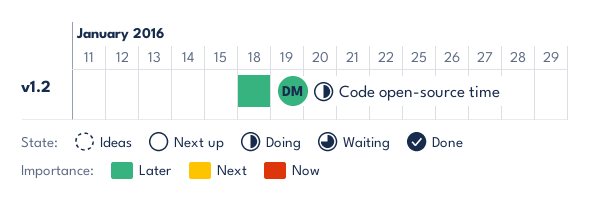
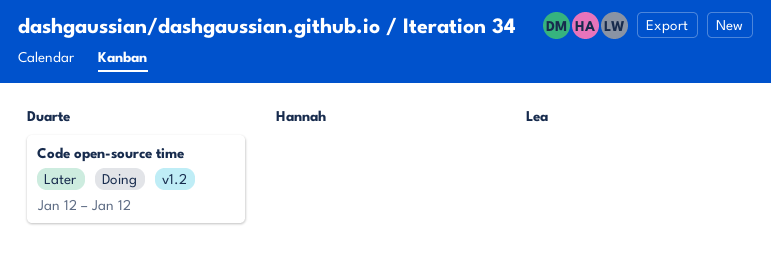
Code open-source time, start: Jan 18 -> Jan 12
Code open-source time, due: Jan 18 -> Jan 12

